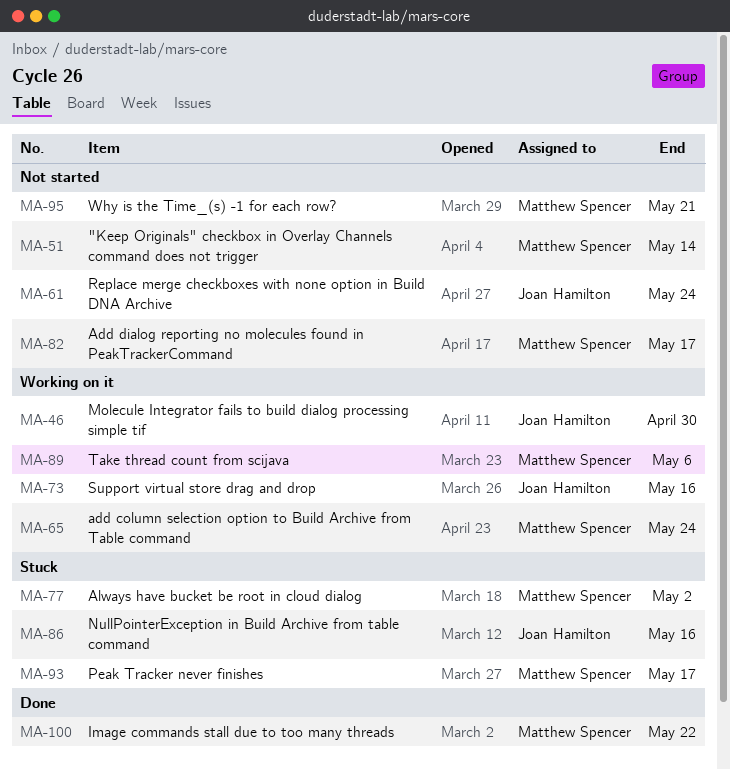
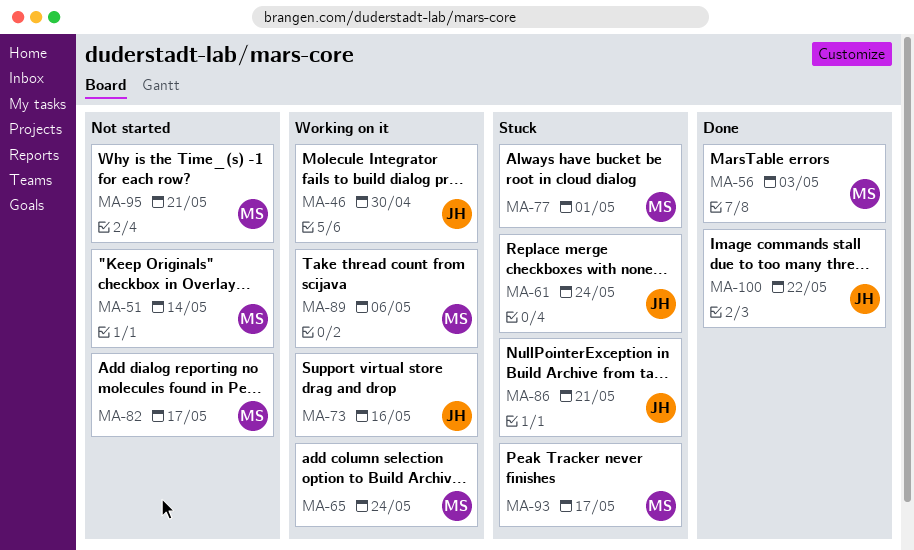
MA-56: none -> present
MA-61, status: Not started -> Stuck
MA-77, due: May 2 -> May 1
MA-86, due: May 16 -> May 21
MA-100, owner: Matthew Spencer -> Joan Hamilton

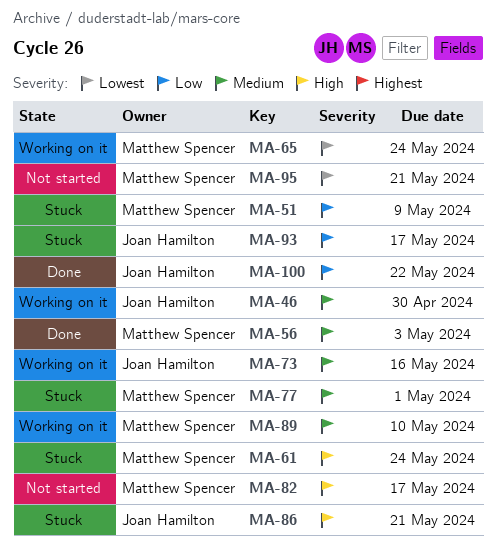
MA-51, status: Not started -> Stuck
MA-51, due: May 14 -> May 9
MA-61, owner: Joan Hamilton -> Matthew Spencer
MA-89, due: May 6 -> May 10
MA-93, owner: Matthew Spencer -> Joan Hamilton

